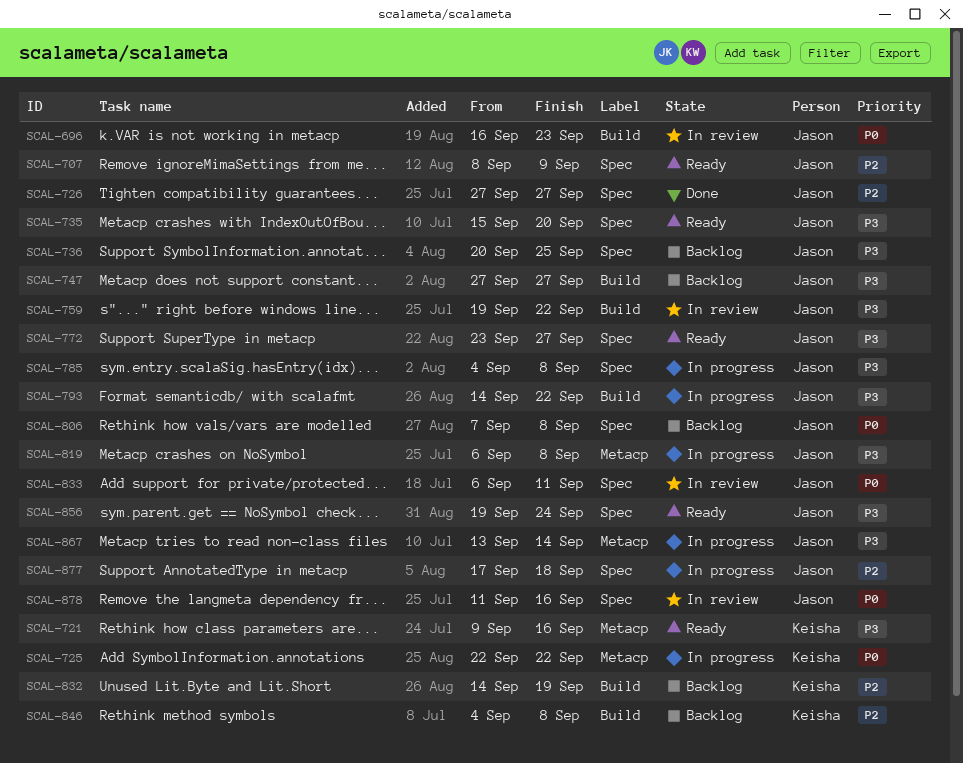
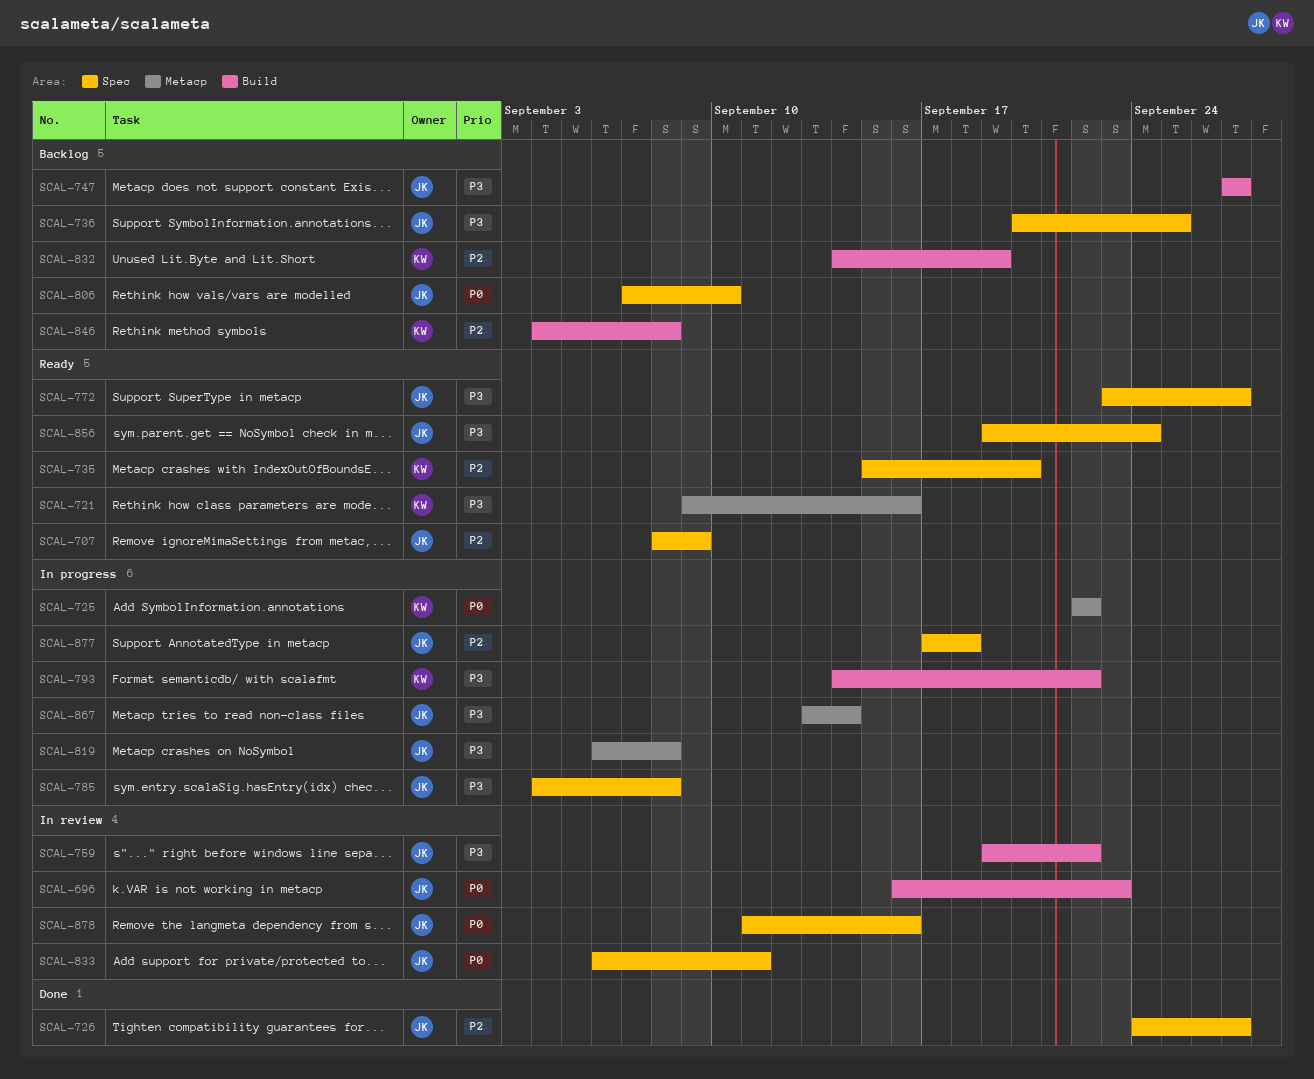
SCAL-726, start: Sep 27 -> Sep 24
SCAL-735, owner: Jason -> Keisha
SCAL-735, priority: P3 -> P2
SCAL-793, owner: Jason -> Keisha
SCAL-806, due: Sep 8 -> Sep 10

